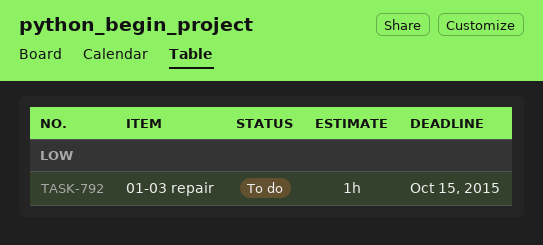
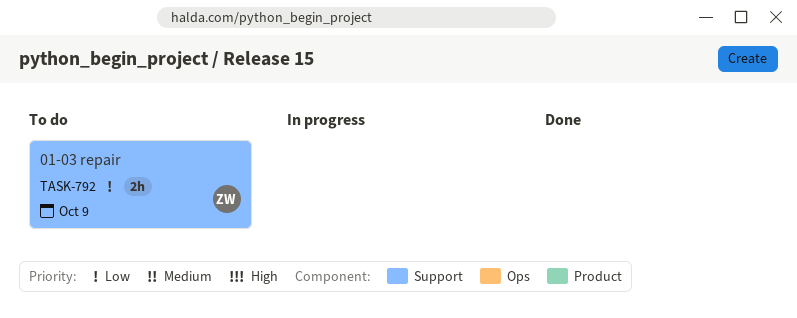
TASK-792, estimate: 1h -> 2h
TASK-792, due: Oct 15 -> Oct 9

